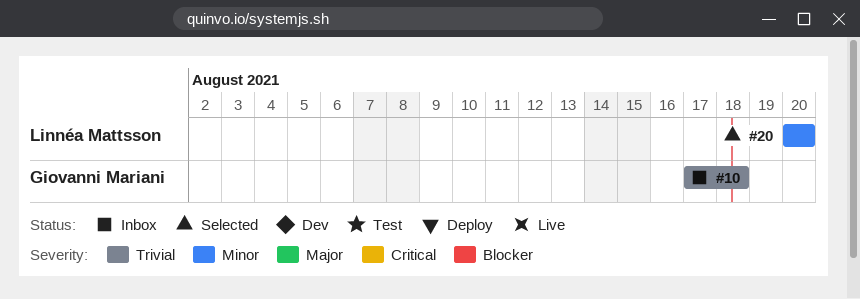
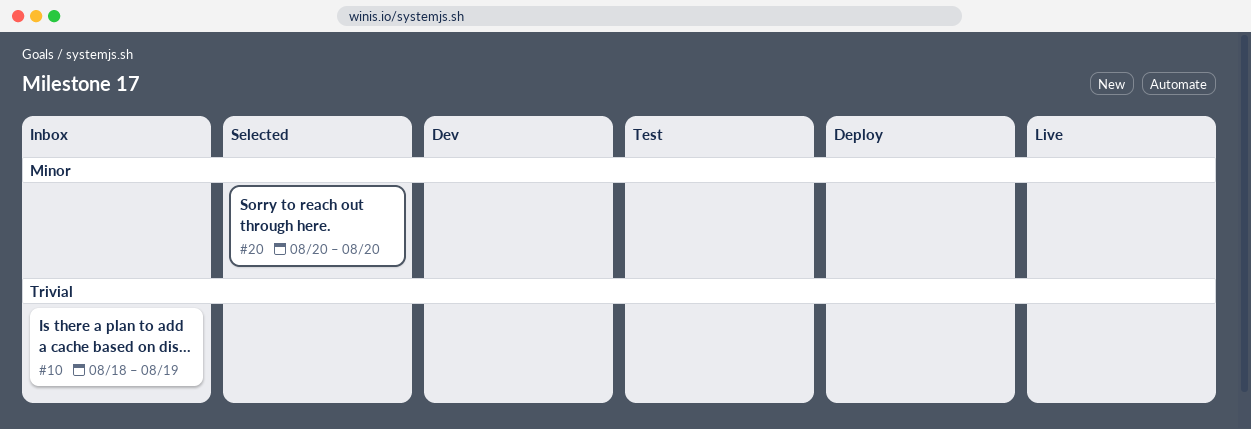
#10, start: Aug 17 -> Aug 18
#10, due: Aug 18 -> Aug 19

